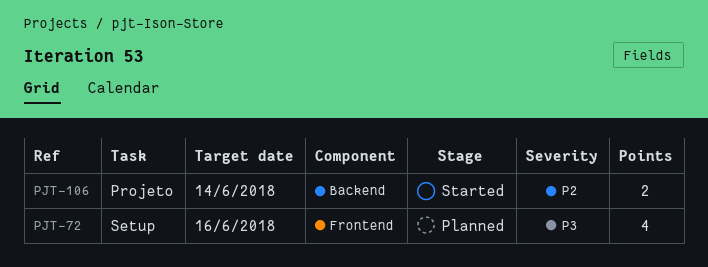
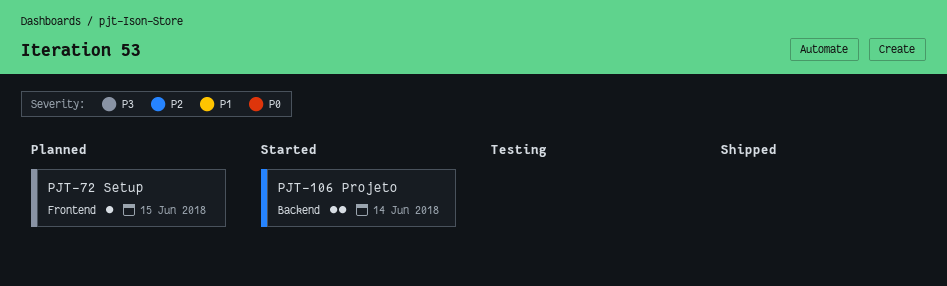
PJT-72, estimate: 4 -> 1
PJT-72, due: Jun 16 -> Jun 15

